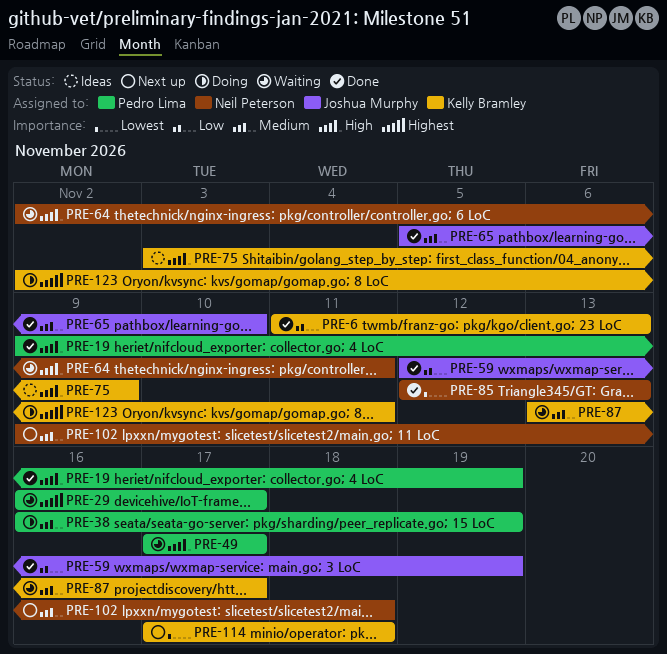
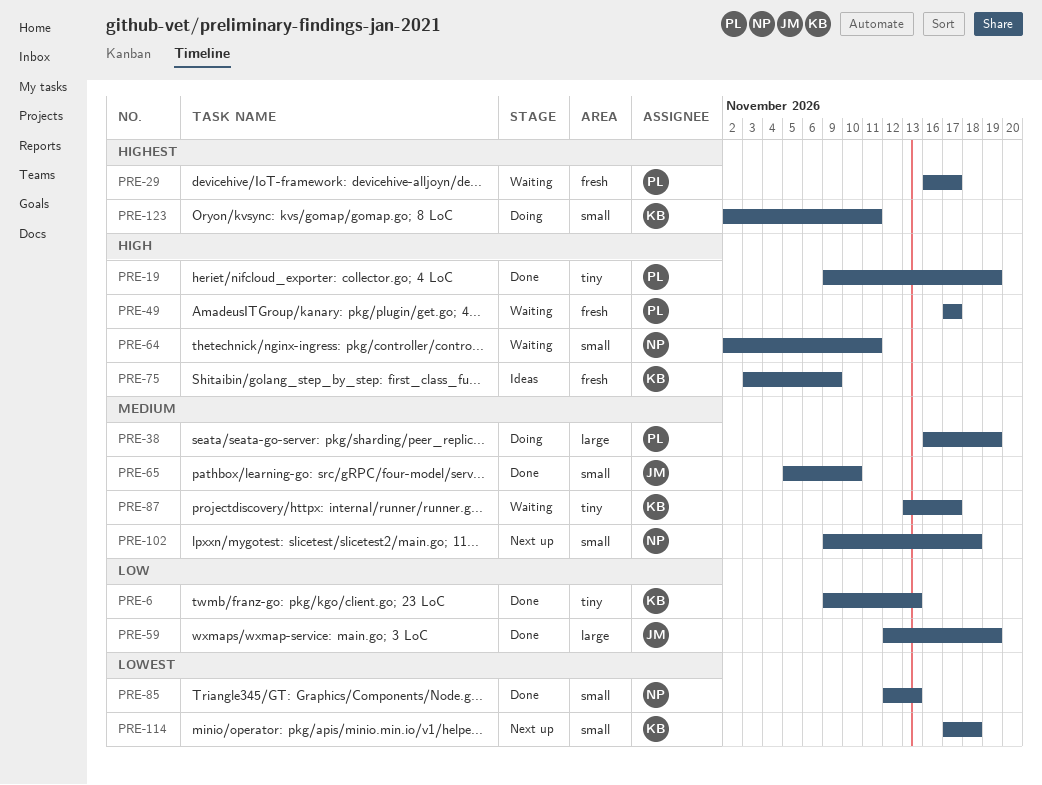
PRE-6, start: Nov 11 -> Nov 9

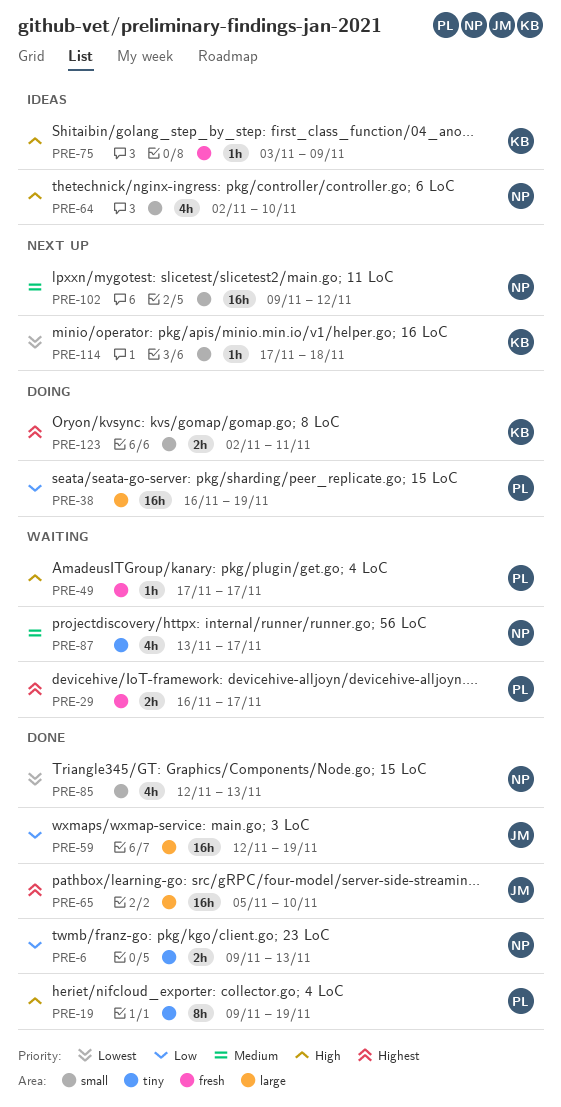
PRE-6, owner: KB -> NP
PRE-38, priority: Medium -> Low
PRE-64, status: Waiting -> Ideas
PRE-64, due: Nov 11 -> Nov 10
PRE-65, priority: Medium -> Highest
PRE-65, label: small -> large
PRE-87, owner: KB -> NP
PRE-102, due: Nov 18 -> Nov 12

